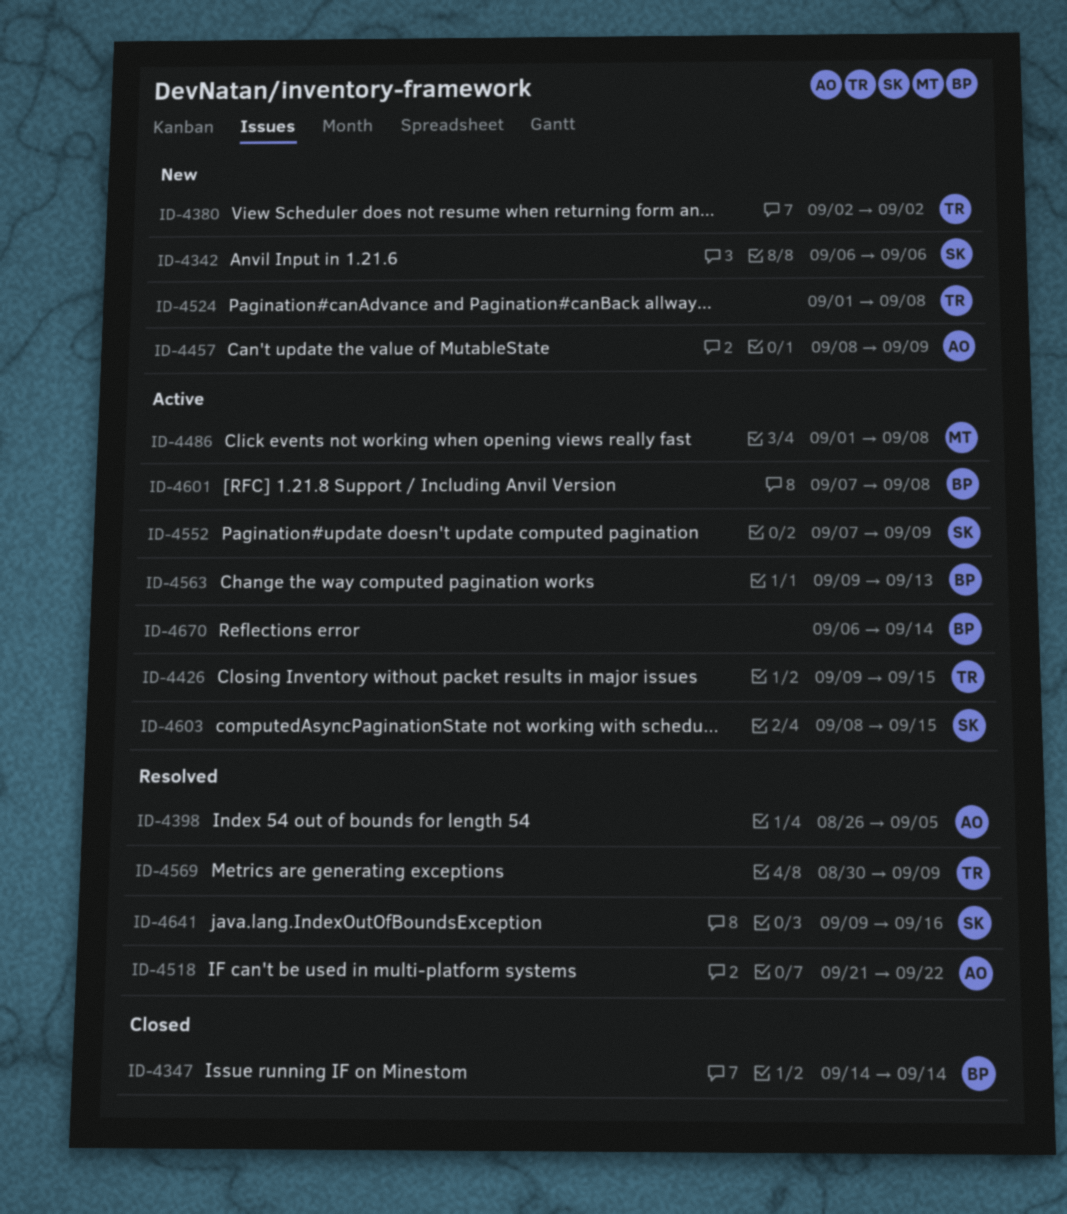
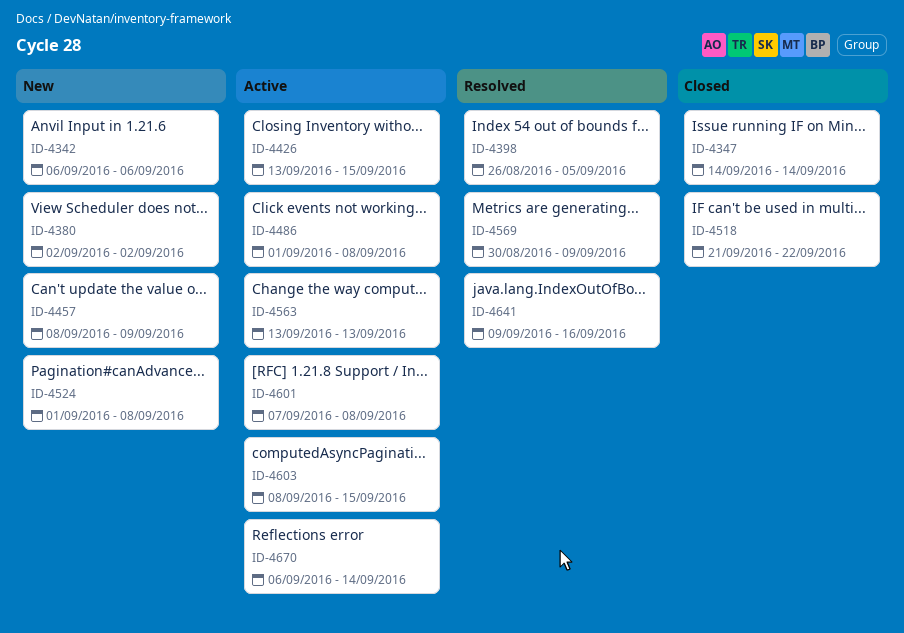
ID-4426, start: Sep 9 -> Sep 13
ID-4518, status: Resolved -> Closed
ID-4552: present -> none
ID-4563, start: Sep 9 -> Sep 13

